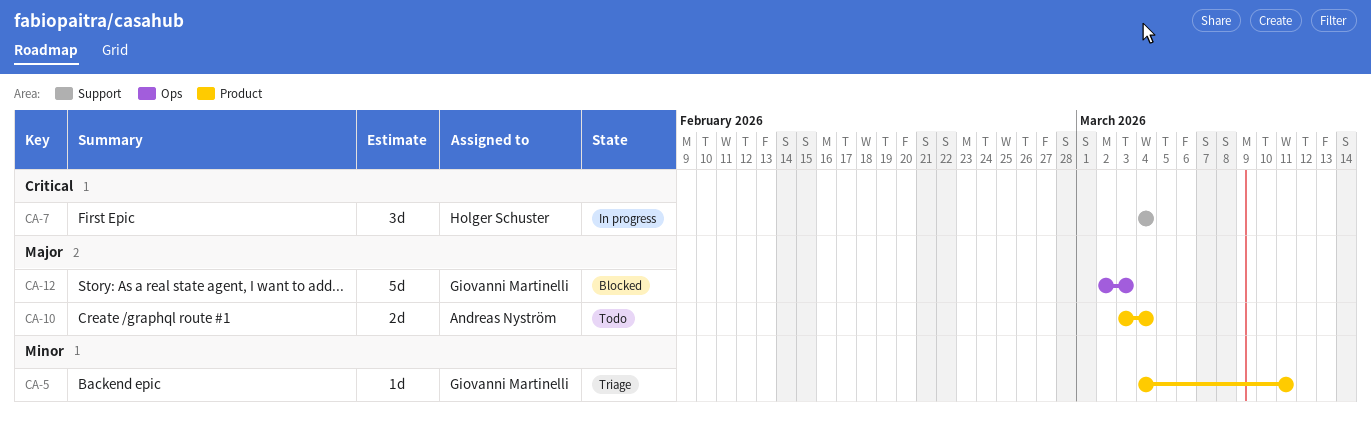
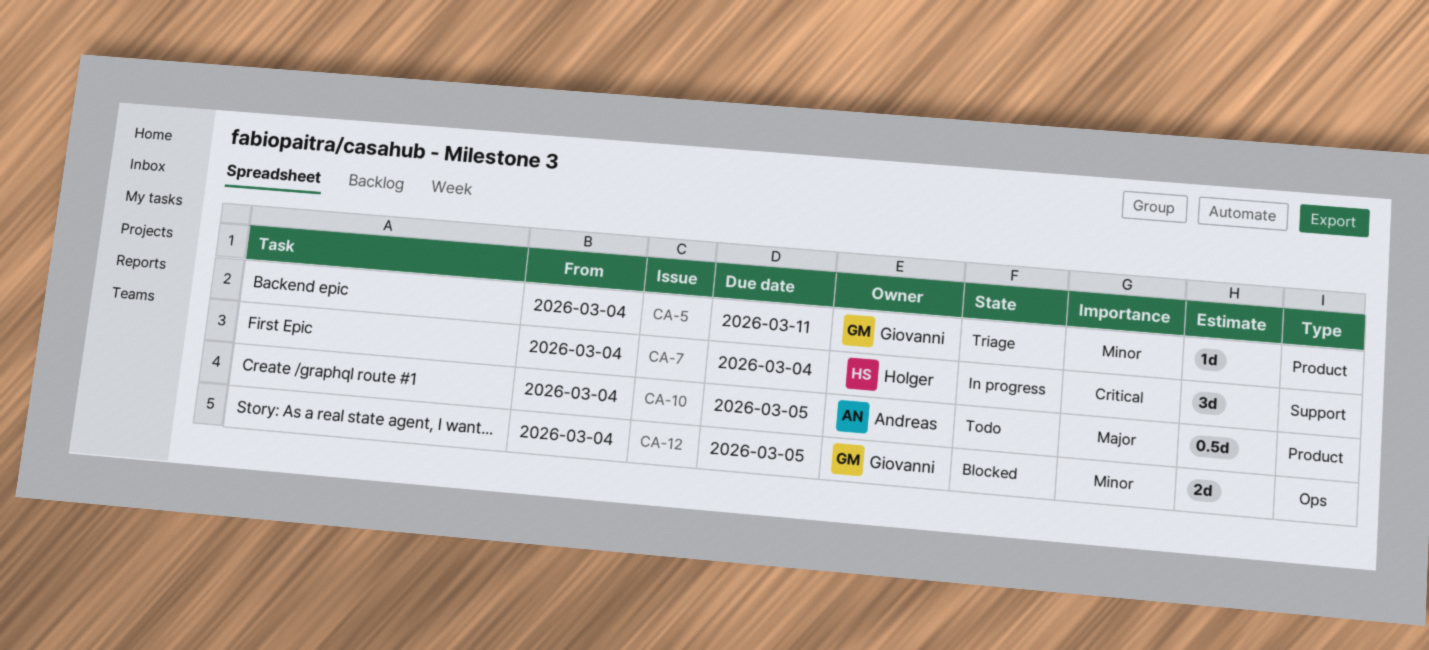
CA-10, estimate: 2d -> 0.5d
CA-10, start: Mar 3 -> Mar 4
CA-10, due: Mar 4 -> Mar 5
CA-12, priority: Major -> Minor
CA-12, estimate: 5d -> 2d
CA-12, start: Mar 2 -> Mar 4
CA-12, due: Mar 3 -> Mar 5

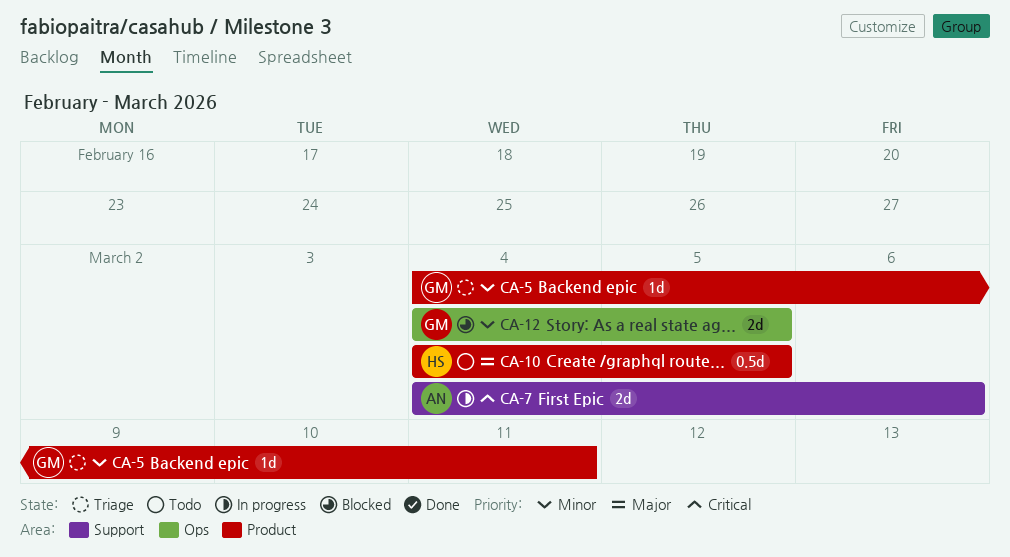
CA-7, owner: Holger -> Andreas
CA-7, estimate: 3d -> 2d
CA-7, due: Mar 4 -> Mar 6
CA-10, owner: Andreas -> Holger

